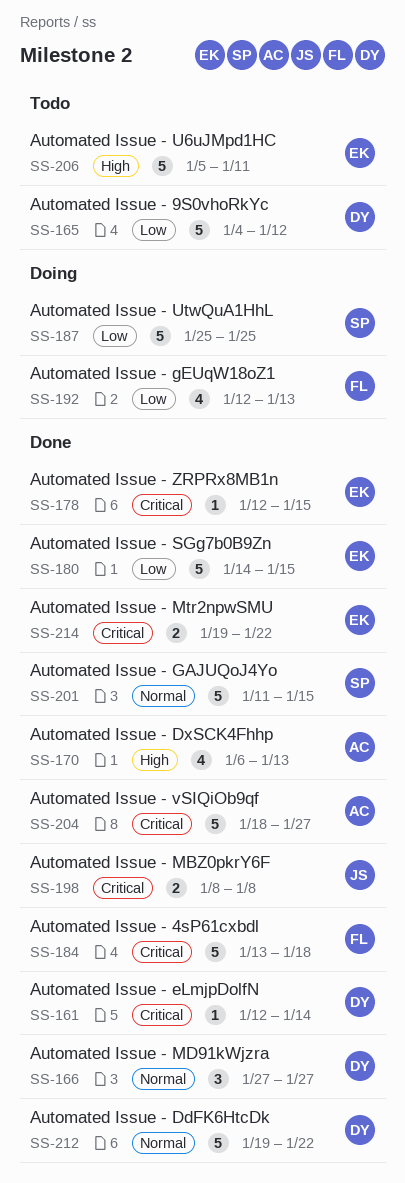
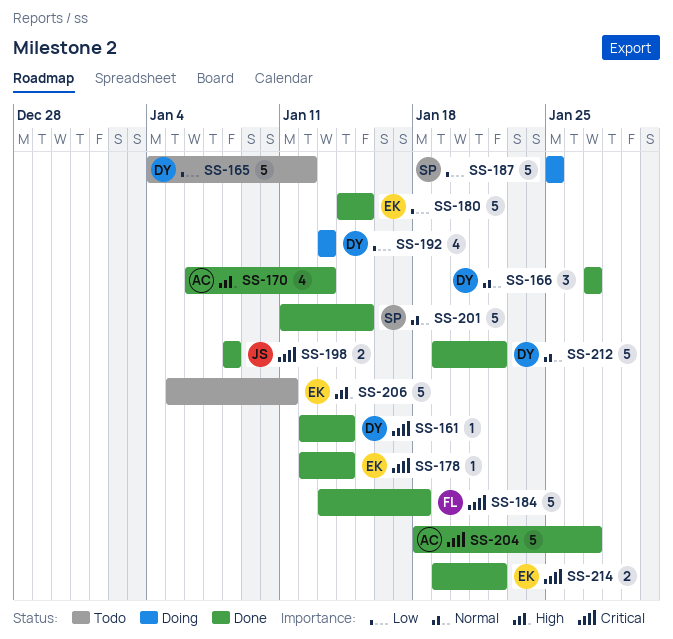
SS-178, due: Jan 15 -> Jan 14
SS-192, owner: FL -> DY
SS-192, start: Jan 12 -> Jan 13

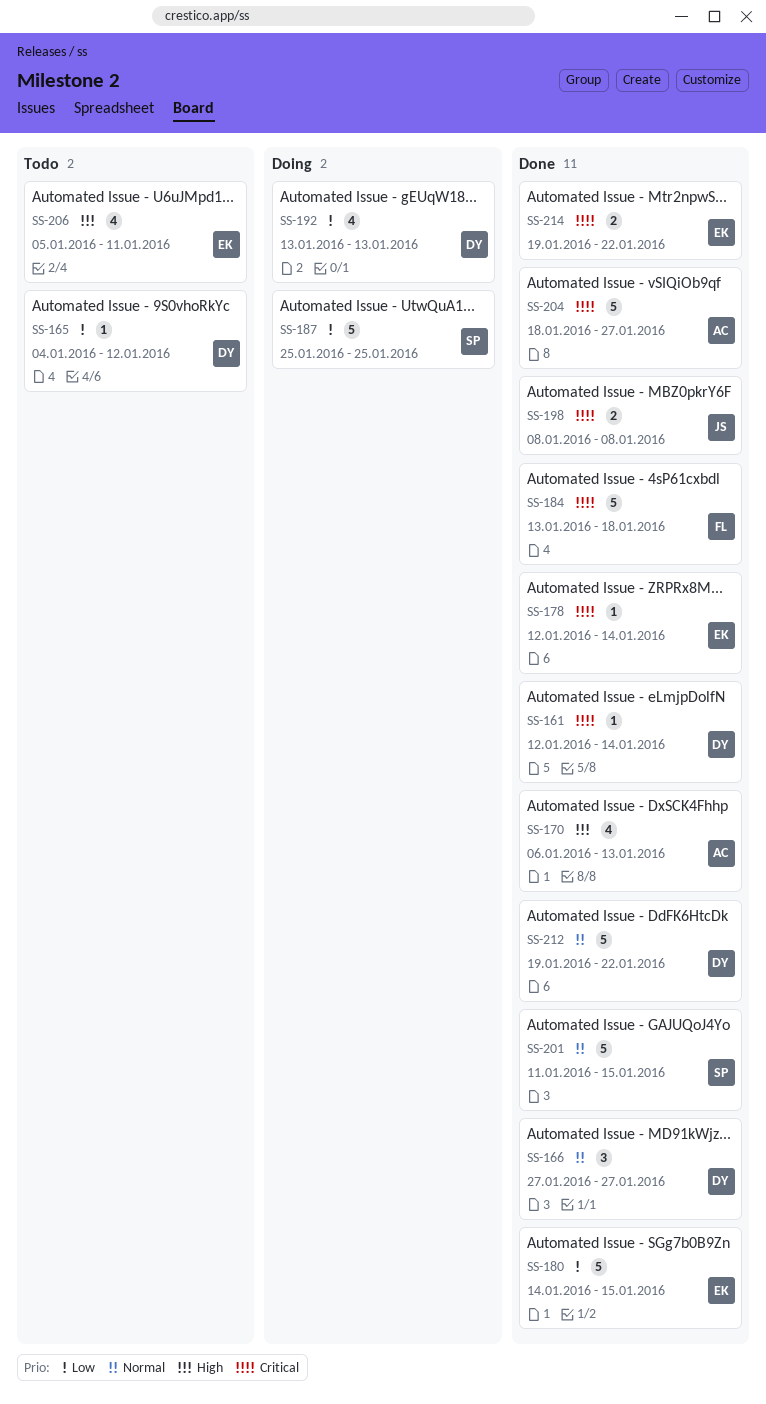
SS-165, estimate: 5 -> 1
SS-206, estimate: 5 -> 4

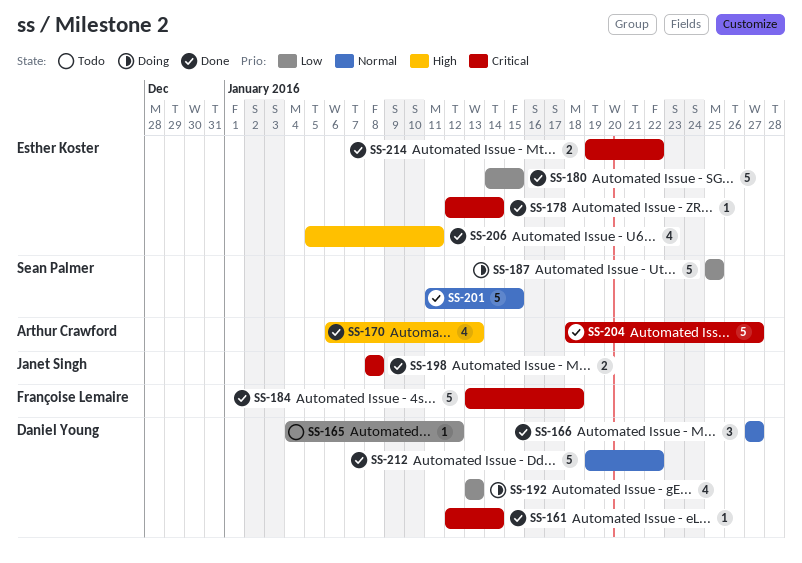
SS-206, status: Todo -> Done

